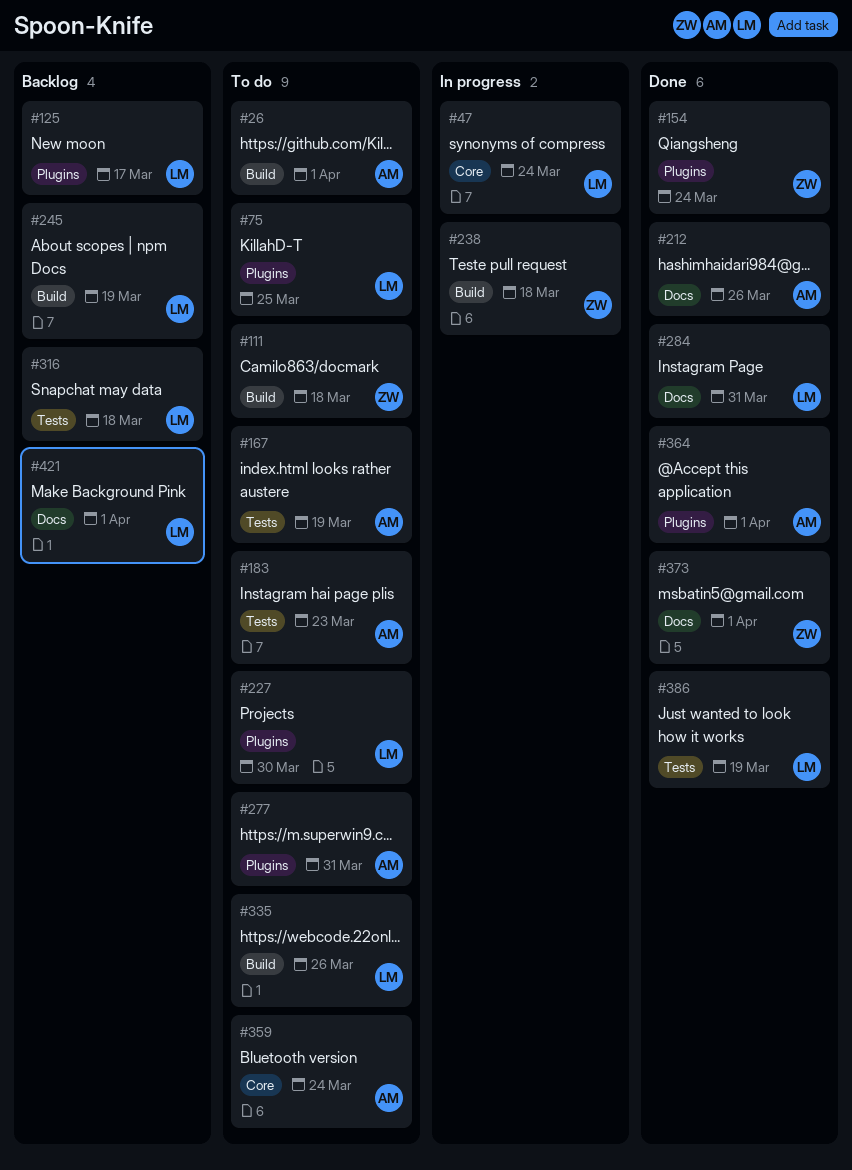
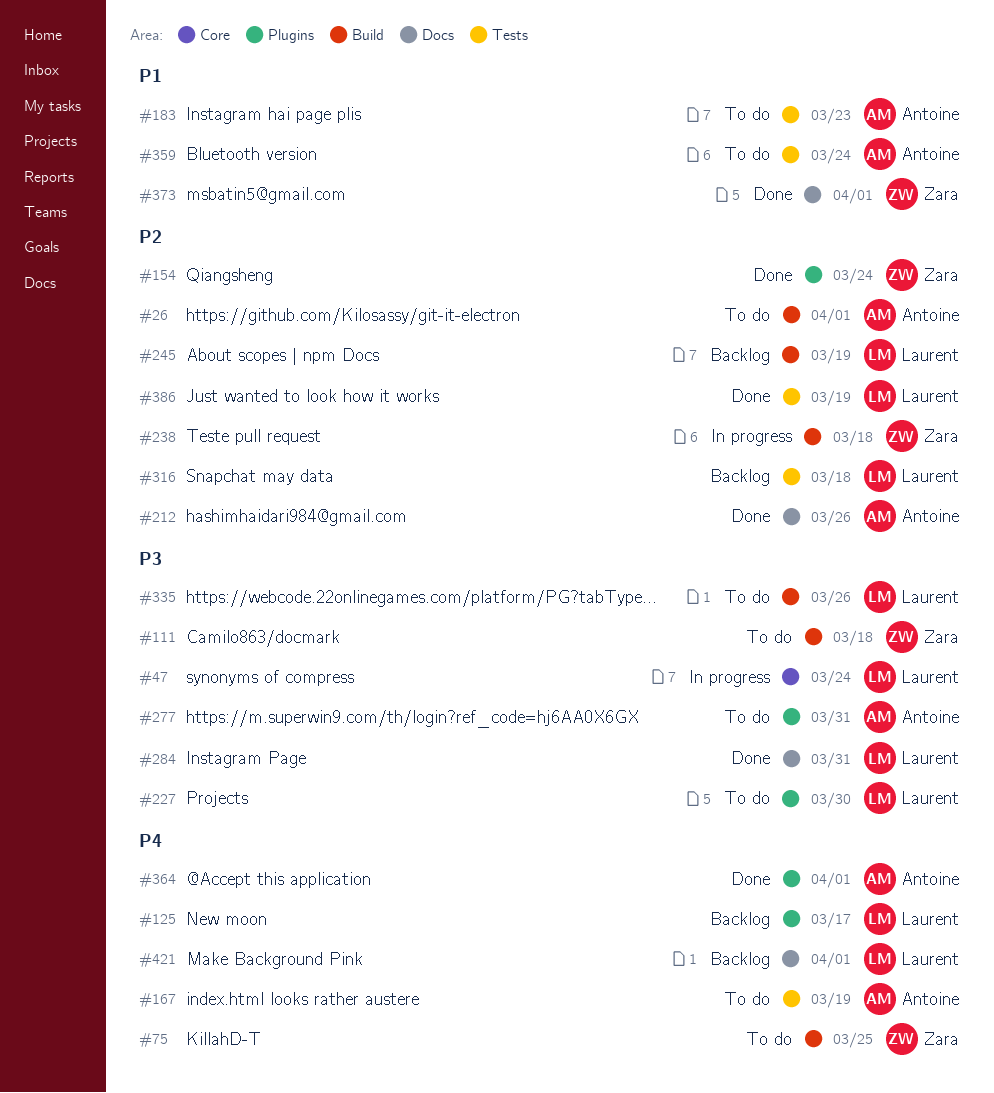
#75, owner: Laurent -> Zara
#75, label: Plugins -> Build
#359, label: Core -> Tests

